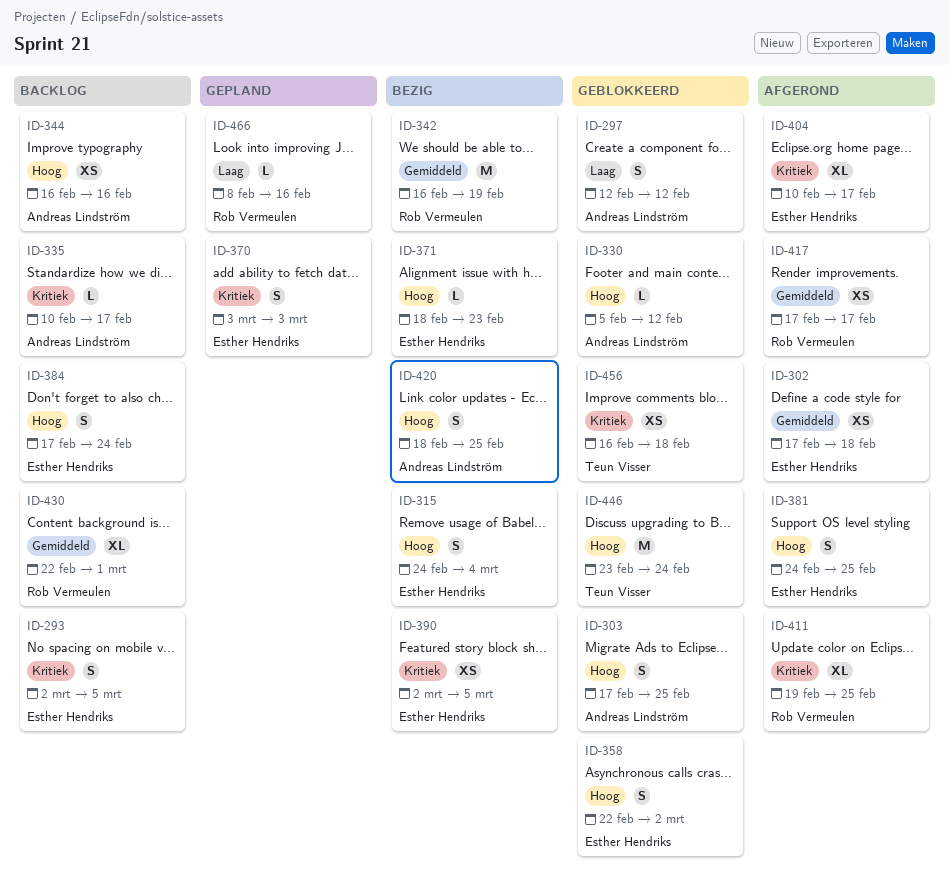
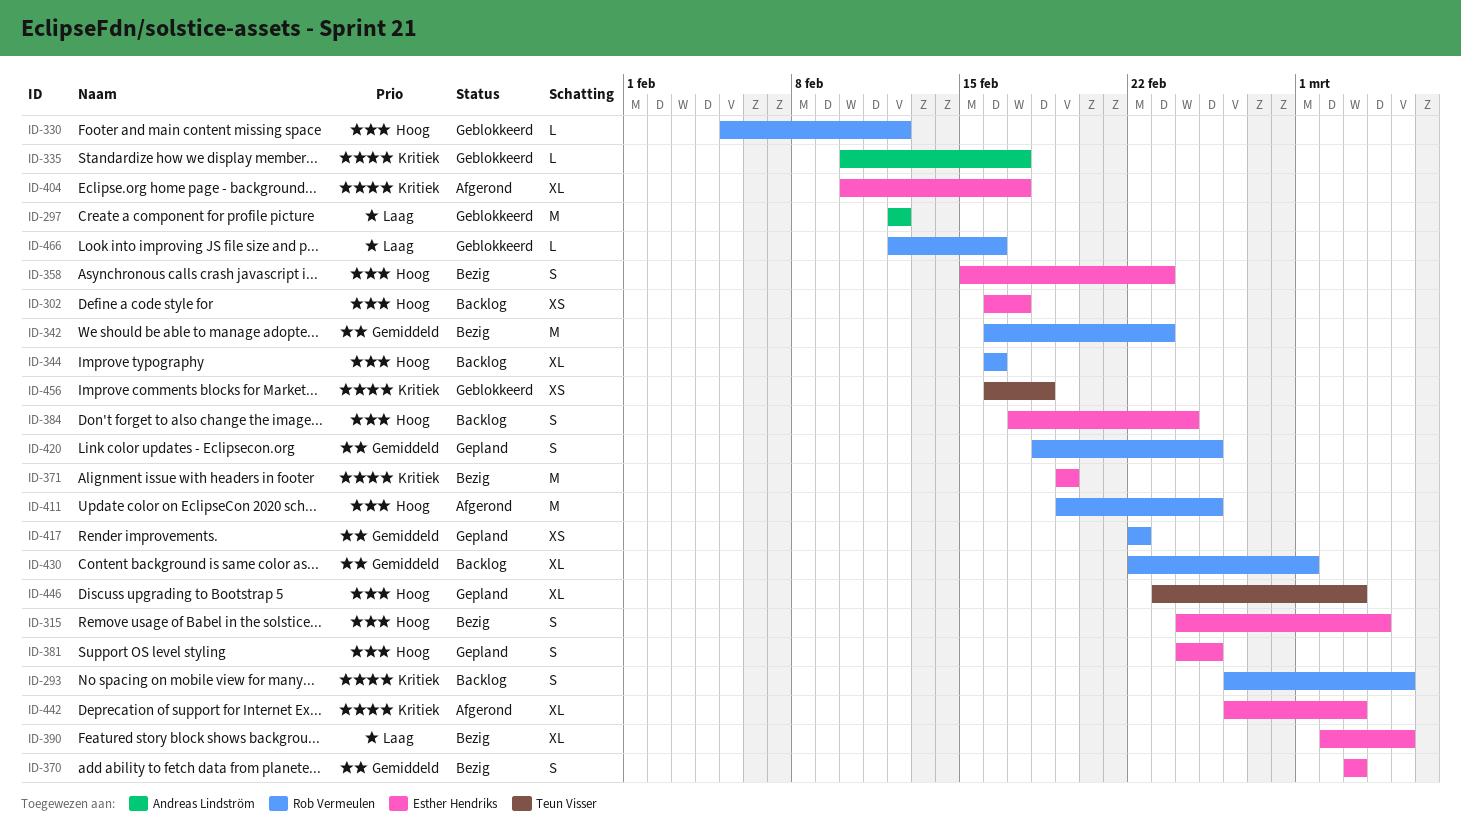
ID-293, owner: Esther Hendriks -> Rob Vermeulen
ID-293, start: Mar 2 -> Feb 26
ID-297, estimate: S -> M
ID-302, status: Afgerond -> Backlog
ID-302, priority: Gemiddeld -> Hoog
ID-302, start: Feb 17 -> Feb 16
ID-302, due: Feb 18 -> Feb 17
ID-303: present -> none
ID-330, owner: Andreas Lindström -> Rob Vermeulen
ID-335, status: Backlog -> Geblokkeerd
ID-342, due: Feb 19 -> Feb 23
ID-344, owner: Andreas Lindström -> Rob Vermeulen
ID-344, estimate: XS -> XL
ID-358, status: Geblokkeerd -> Bezig
ID-358, start: Feb 22 -> Feb 15
ID-358, due: Mar 2 -> Feb 23
ID-370, status: Gepland -> Bezig
ID-370, priority: Kritiek -> Gemiddeld
ID-371, priority: Hoog -> Kritiek
ID-371, estimate: L -> M
ID-371, start: Feb 18 -> Feb 19
ID-371, due: Feb 23 -> Feb 19
ID-381, status: Afgerond -> Gepland
ID-390, priority: Kritiek -> Laag
ID-390, estimate: XS -> XL
ID-411, priority: Kritiek -> Hoog
ID-411, estimate: XL -> M
ID-417, status: Afgerond -> Gepland
ID-417, start: Feb 17 -> Feb 22
ID-417, due: Feb 17 -> Feb 22
ID-420, status: Bezig -> Gepland
ID-420, owner: Andreas Lindström -> Rob Vermeulen
ID-420, priority: Hoog -> Gemiddeld
ID-442: none -> present
ID-446, status: Geblokkeerd -> Gepland
ID-446, estimate: M -> XL
ID-446, due: Feb 24 -> Mar 3
ID-466, status: Gepland -> Geblokkeerd
ID-466, start: Feb 8 -> Feb 12

